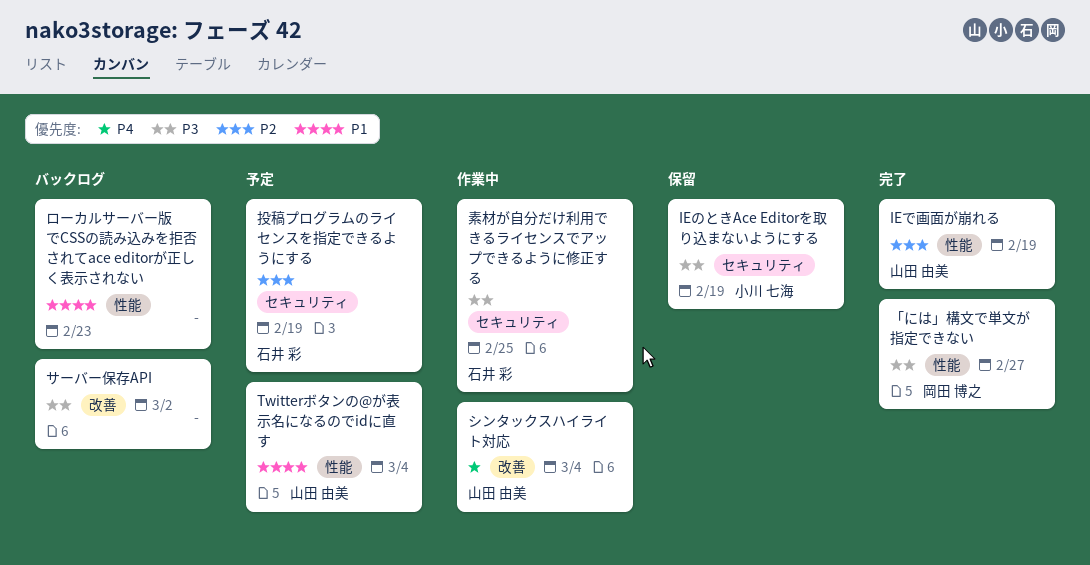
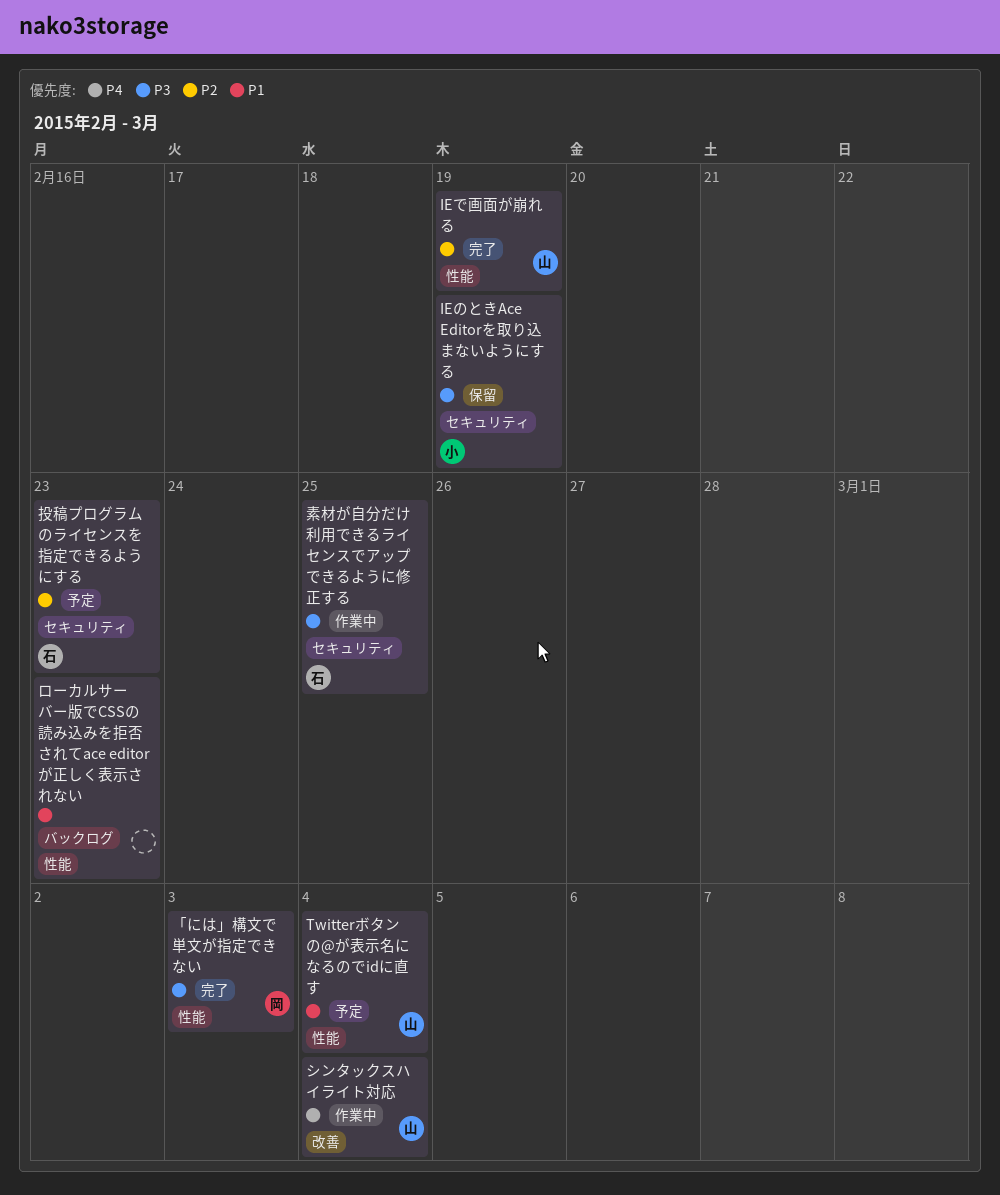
「には」構文で単文が指定できない, due: Feb 27 -> Mar 3
サーバー保存API: present -> none
投稿プログラムのライセンスを指定できるようにする, due: Feb 19 -> Feb 23

